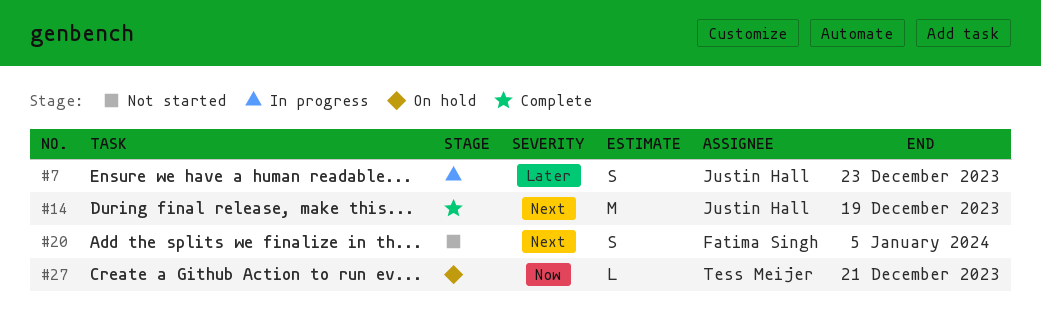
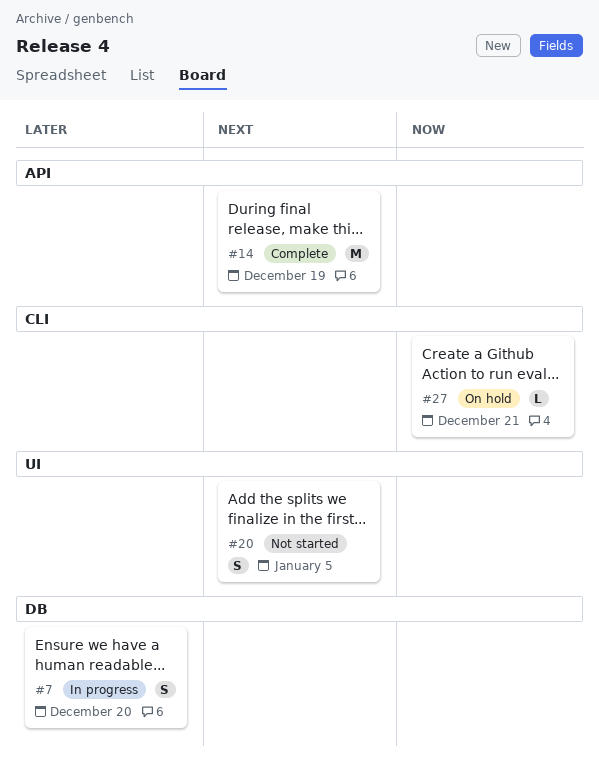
#7, due: Dec 23 -> Dec 20

